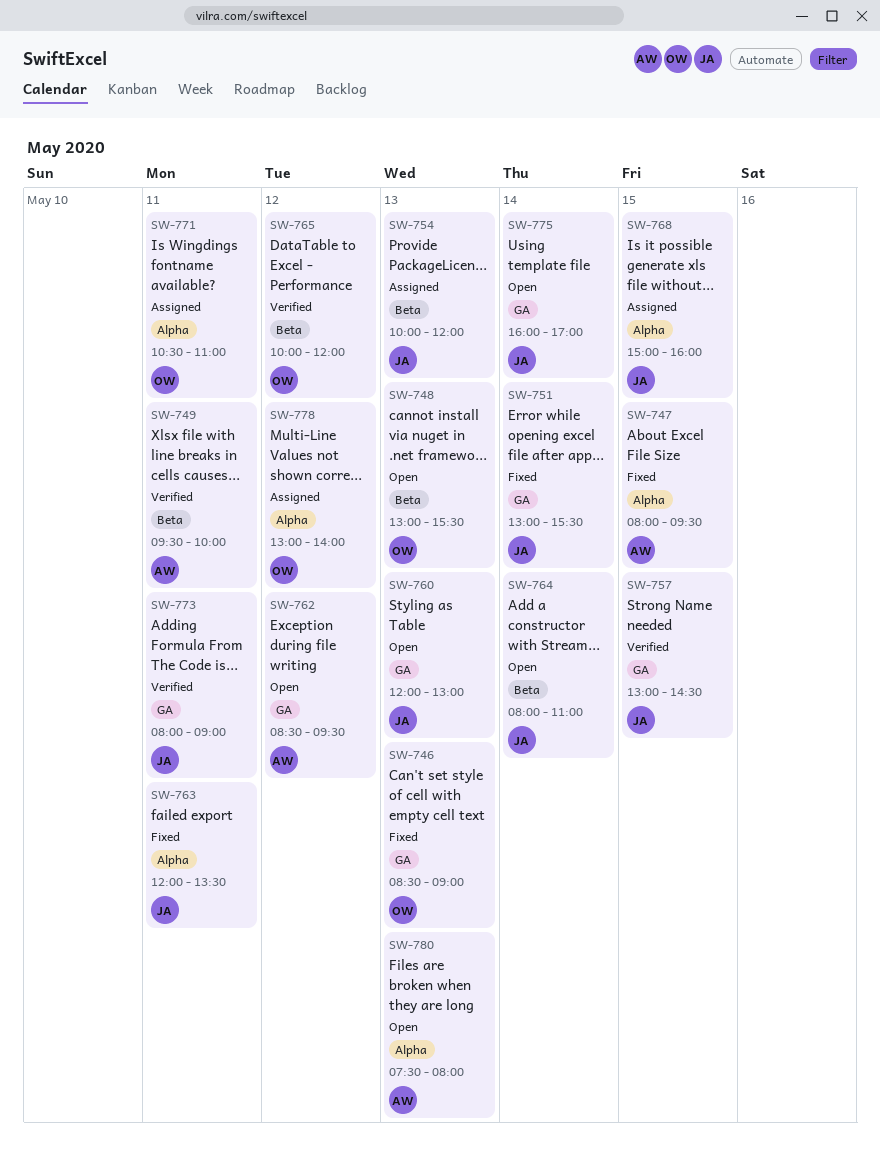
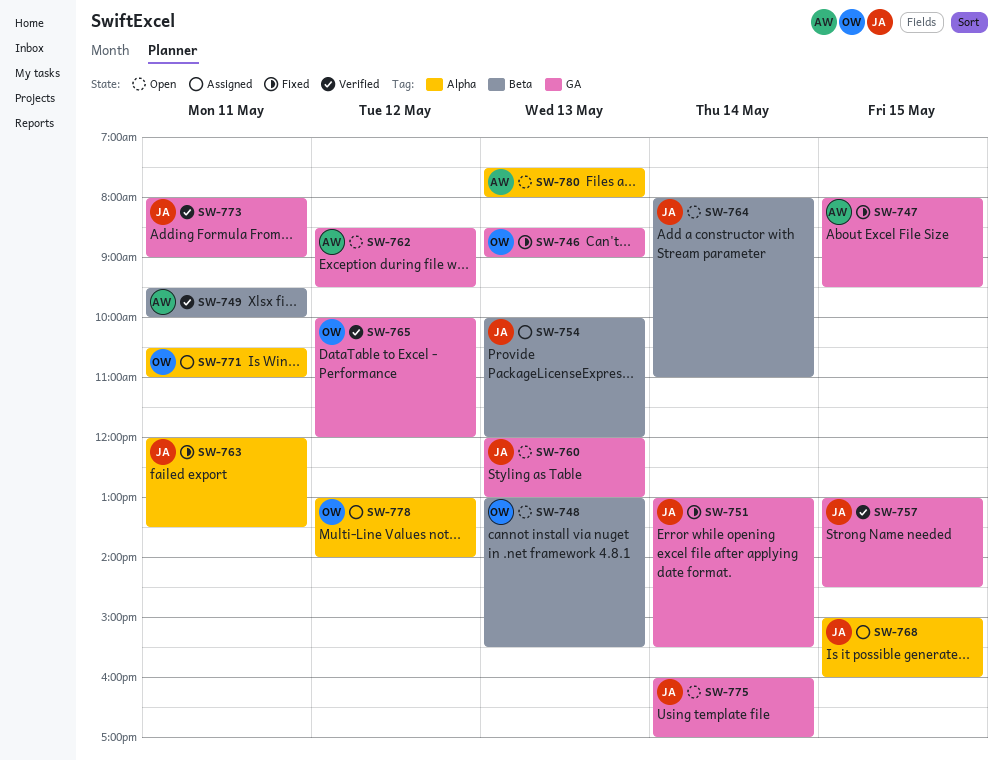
SW-747, label: Alpha -> GA
SW-765, label: Beta -> GA

